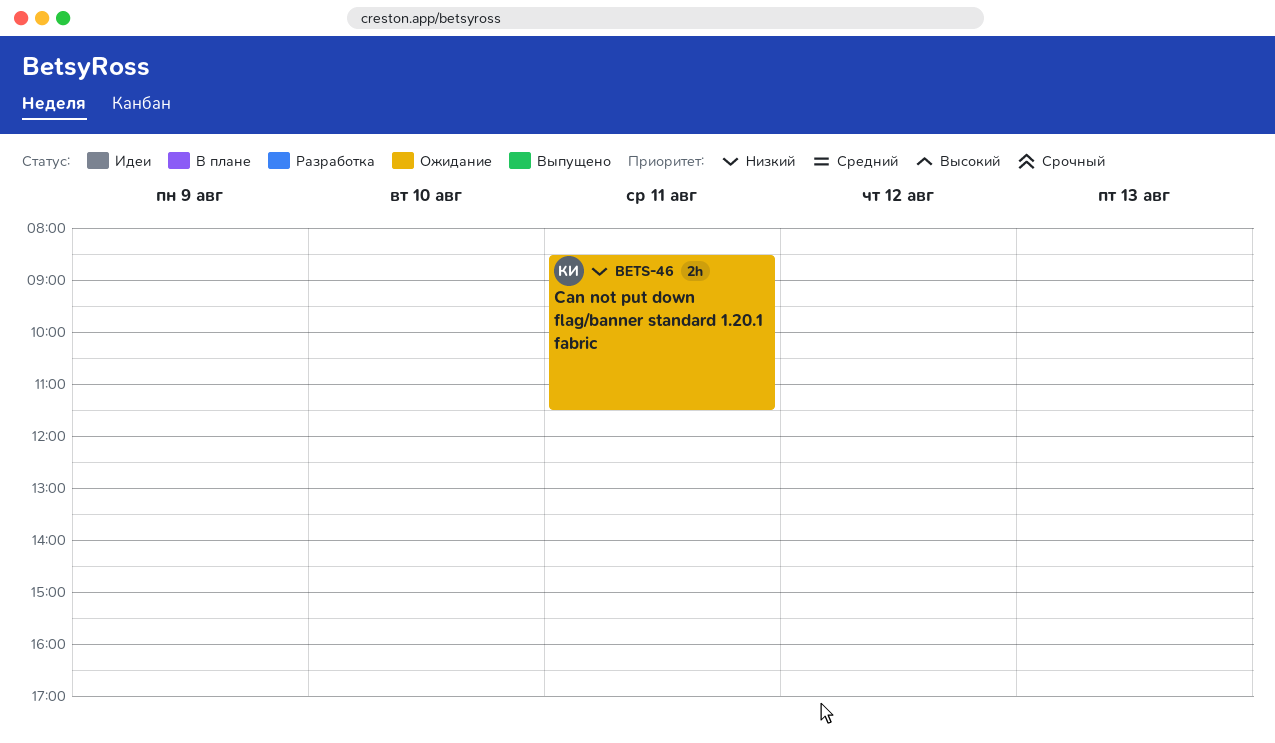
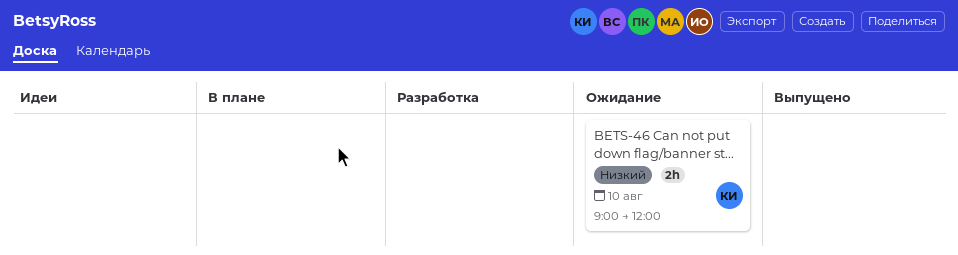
BETS-46, day: Aug 11 -> Aug 10
BETS-46, begins: 08:30 -> 09:00
BETS-46, ends: 11:30 -> 12:00

